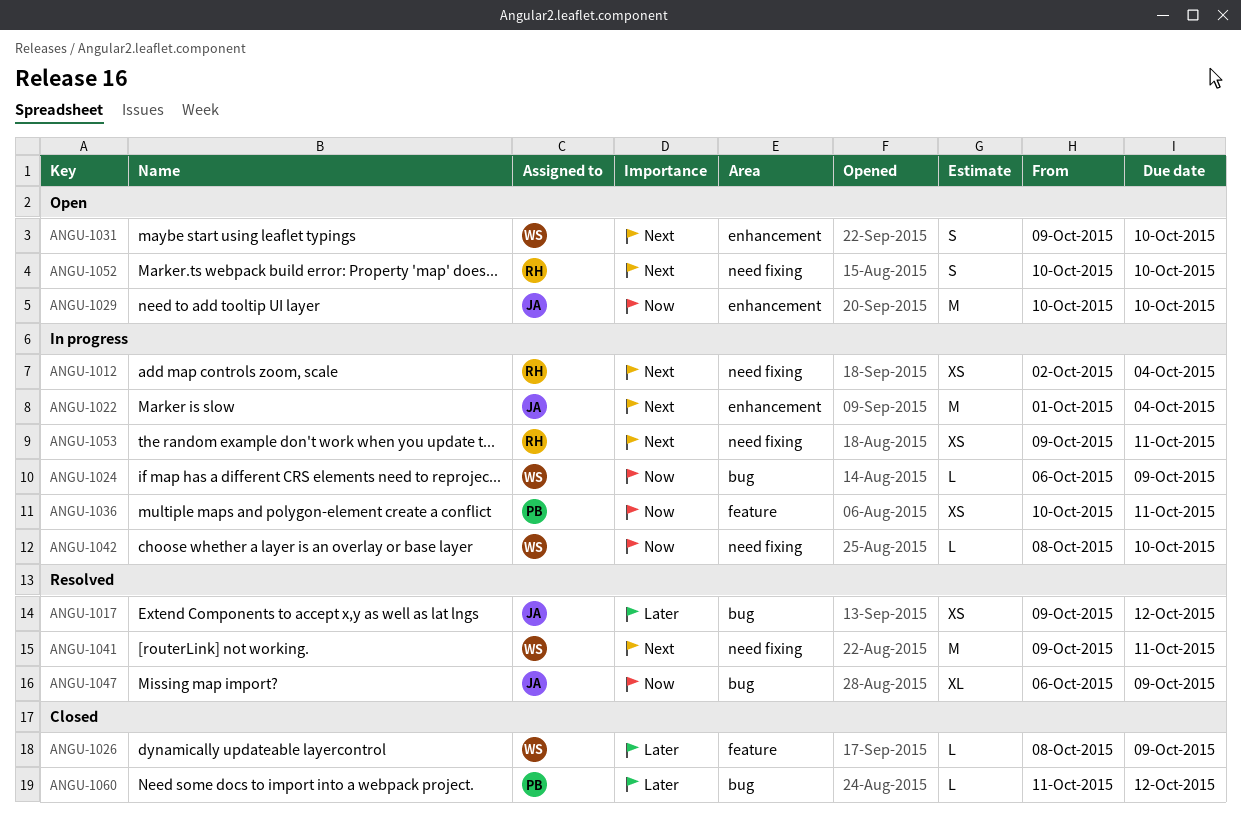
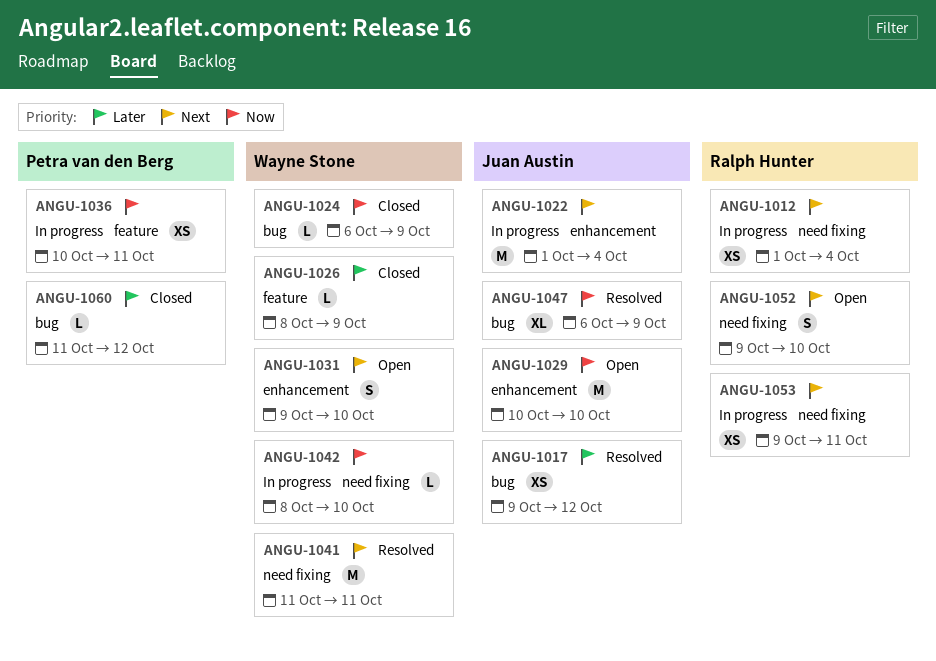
ANGU-1012, start: Oct 2 -> Oct 1
ANGU-1024, status: In progress -> Closed
ANGU-1041, start: Oct 9 -> Oct 11
ANGU-1052, start: Oct 10 -> Oct 9

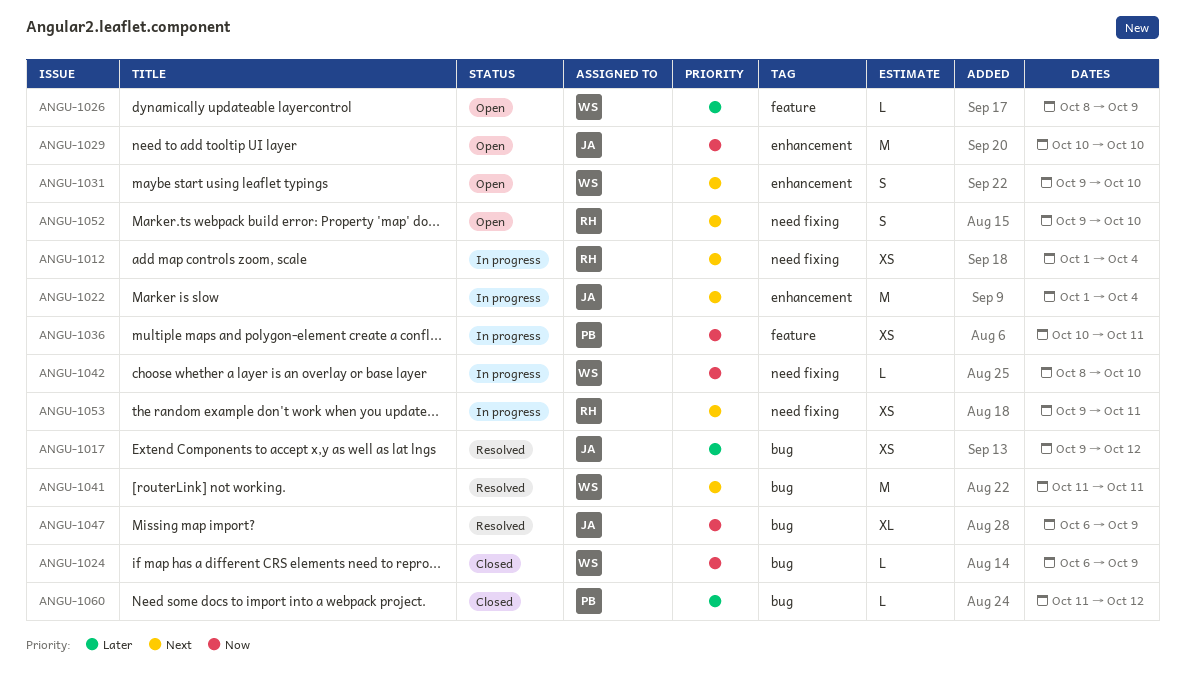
ANGU-1026, status: Closed -> Open
ANGU-1041, label: need fixing -> bug

